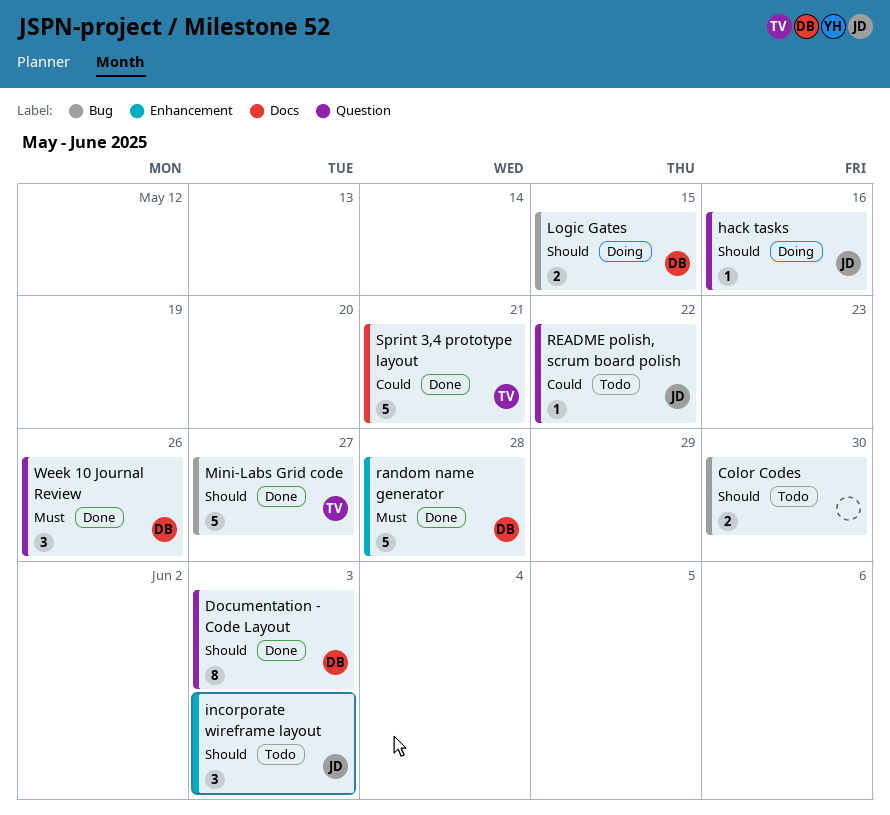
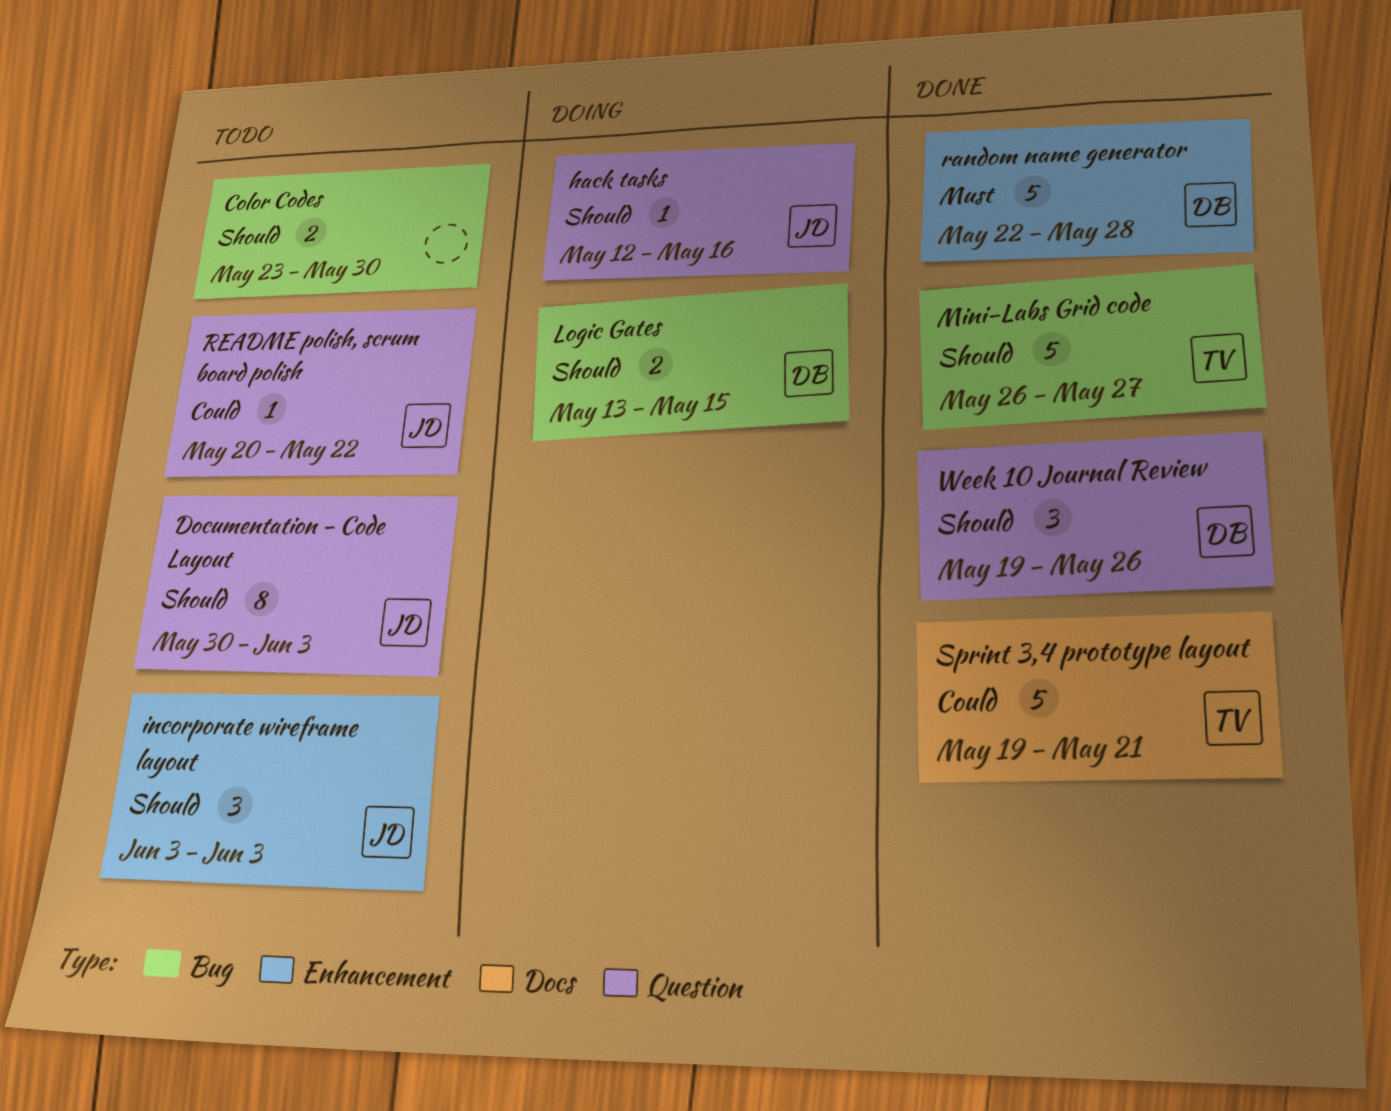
Documentation - Code Layout, status: Done -> Todo
Documentation - Code Layout, owner: DB -> JD
Week 10 Journal Review, priority: Must -> Should

